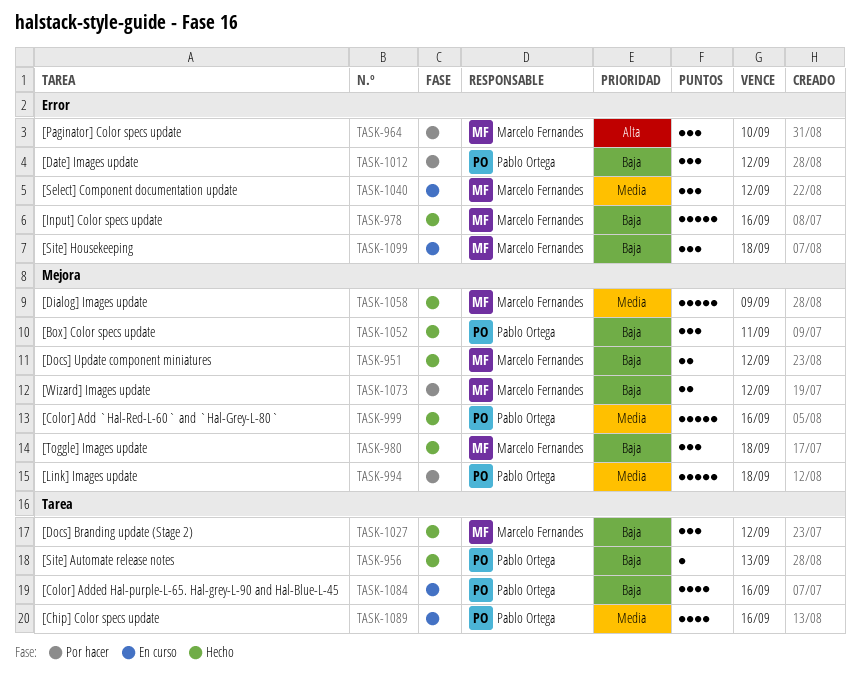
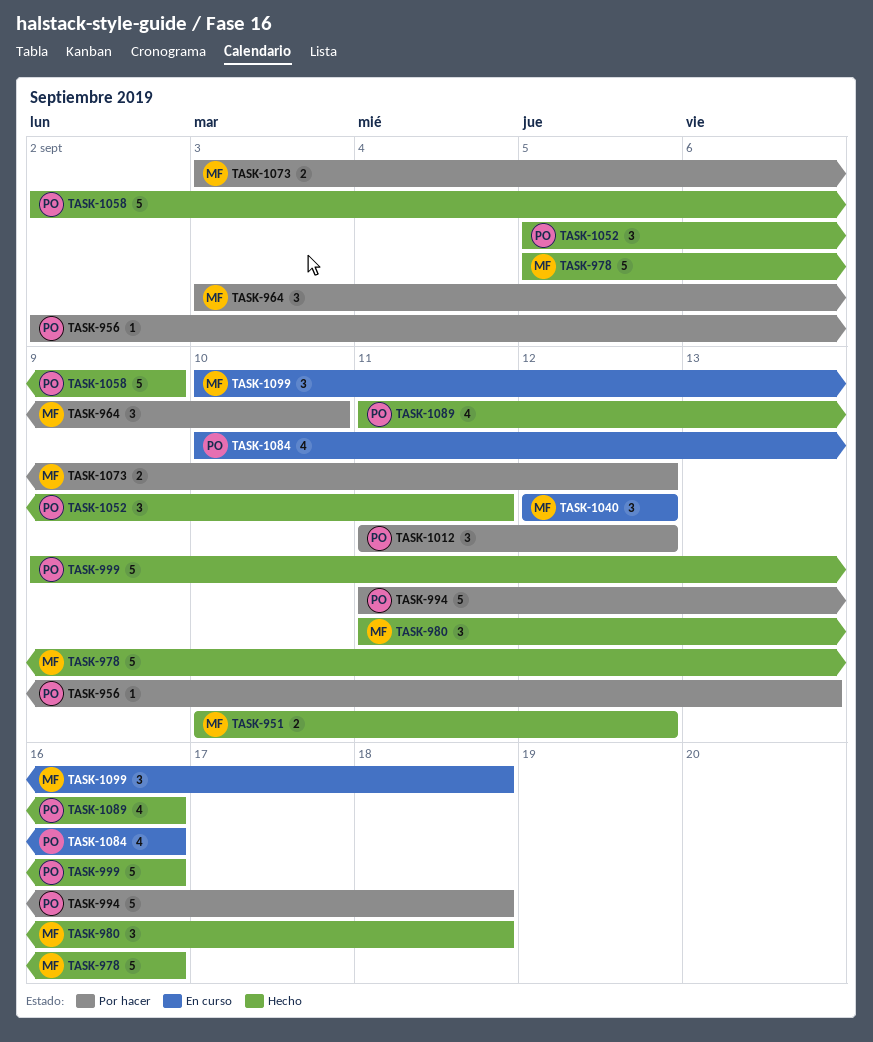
TASK-956, status: Hecho -> Por hacer
TASK-1027: present -> none
TASK-1058, owner: Marcelo Fernandes -> Pablo Ortega
TASK-1089, status: En curso -> Hecho

